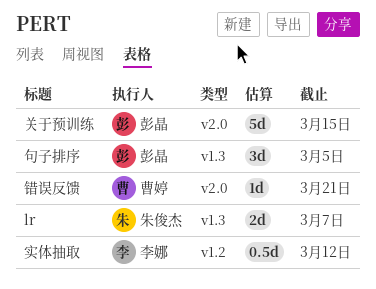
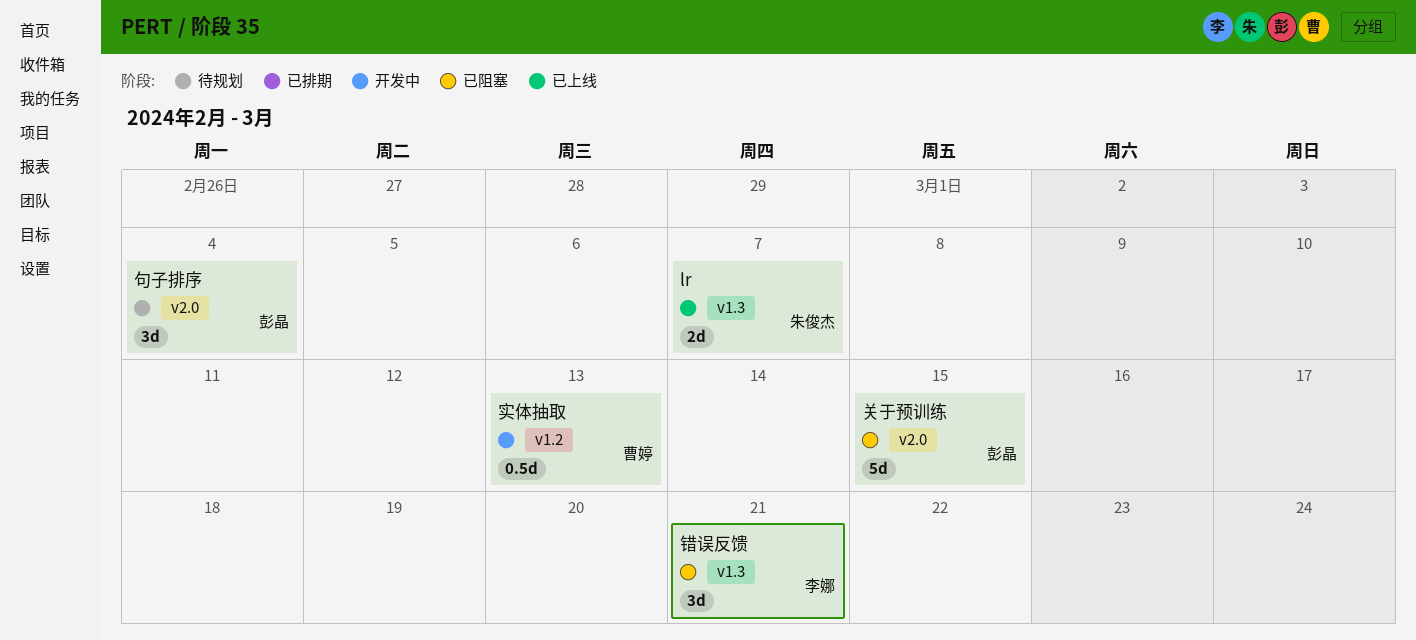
句子排序, label: v1.3 -> v2.0
句子排序, due: Mar 5 -> Mar 4
实体抽取, owner: 李娜 -> 曹婷
实体抽取, due: Mar 12 -> Mar 13
错误反馈, owner: 曹婷 -> 李娜
错误反馈, label: v2.0 -> v1.3
错误反馈, estimate: 1d -> 3d

